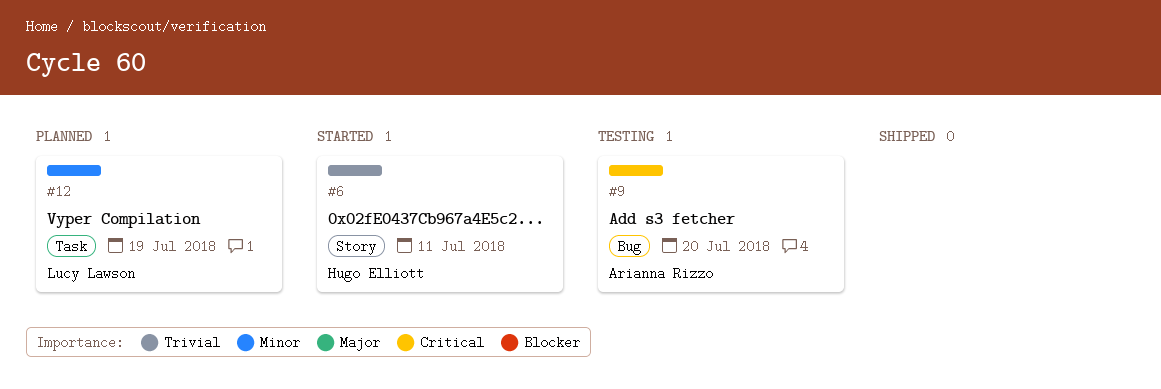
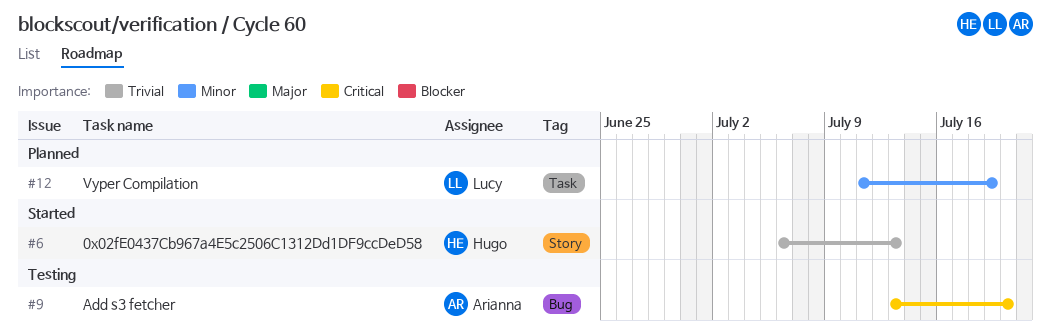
#6, due: Jul 11 -> Jul 13

